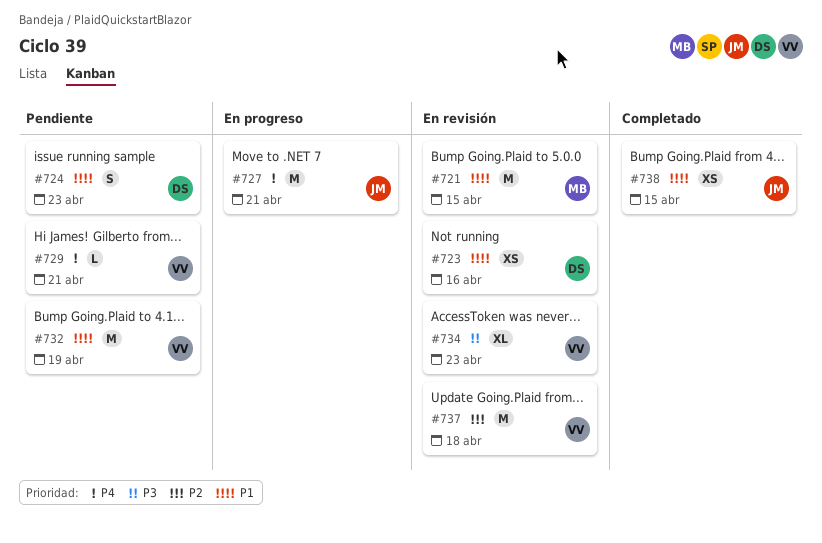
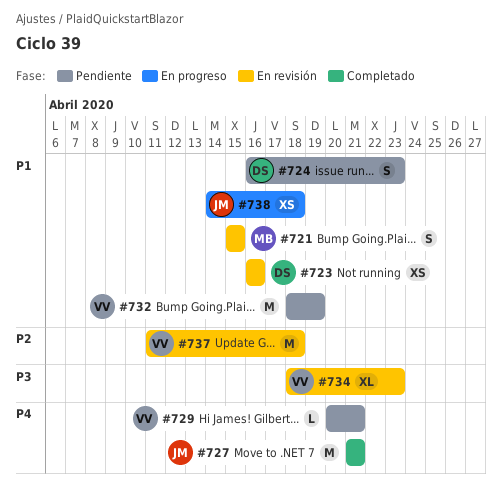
#721, estimate: M -> S
#727, status: En progreso -> Completado
#738, status: Completado -> En progreso
#738, due: Apr 15 -> Apr 18

